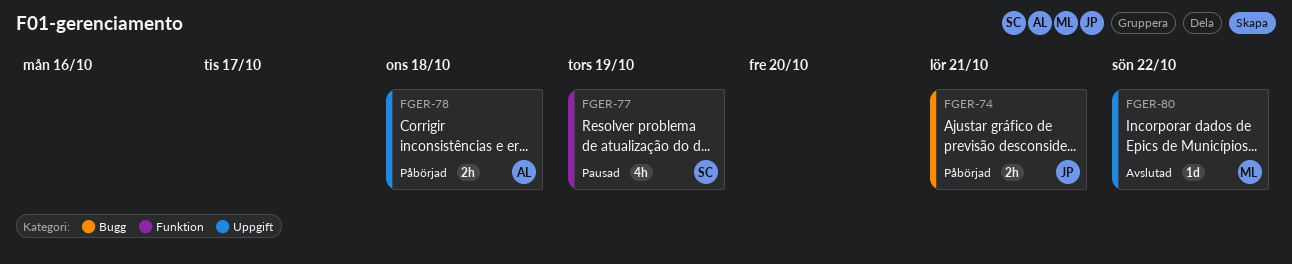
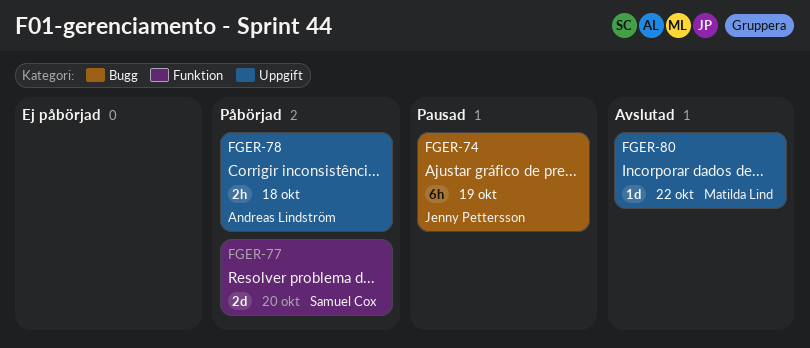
FGER-74, status: Påbörjad -> Pausad
FGER-74, estimate: 2h -> 6h
FGER-74, due: Oct 21 -> Oct 19
FGER-77, status: Pausad -> Påbörjad
FGER-77, estimate: 4h -> 2d
FGER-77, due: Oct 19 -> Oct 20

